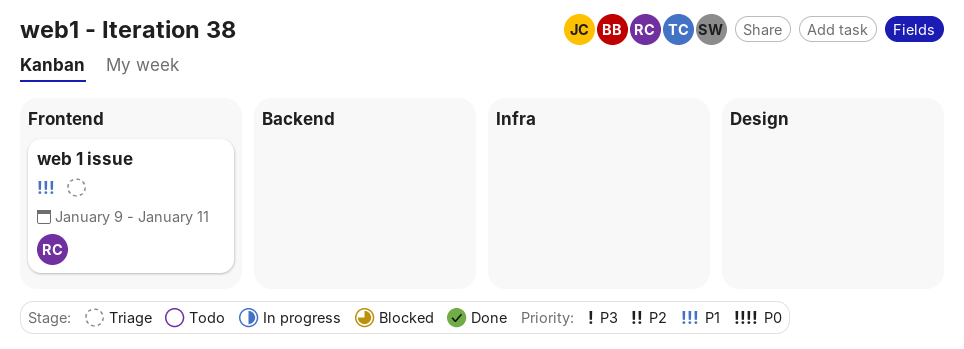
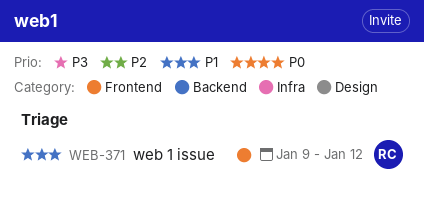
web 1 issue, due: Jan 11 -> Jan 12

